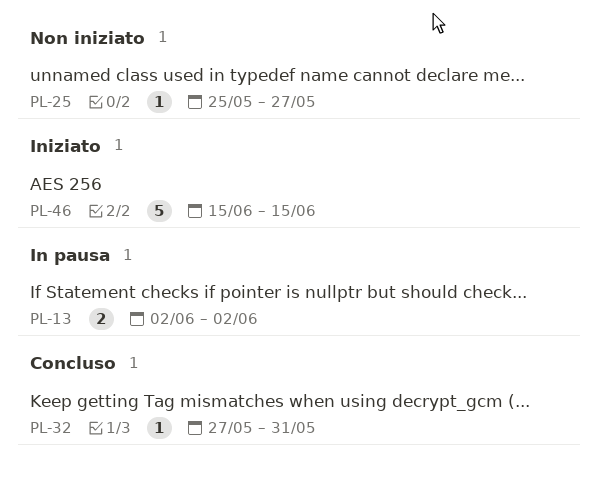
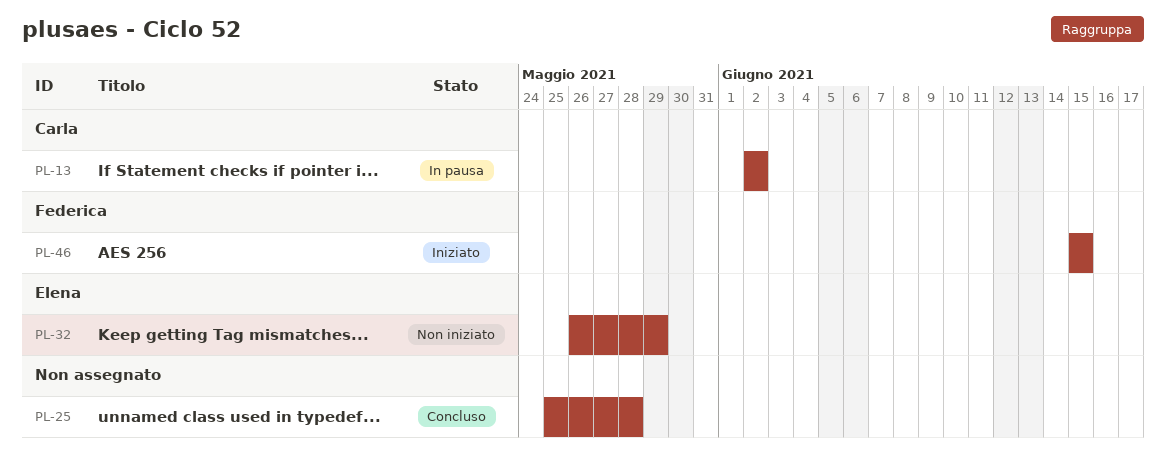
PL-25, status: Non iniziato -> Concluso
PL-25, due: May 27 -> May 28
PL-32, status: Concluso -> Non iniziato
PL-32, start: May 27 -> May 26
PL-32, due: May 31 -> May 29

